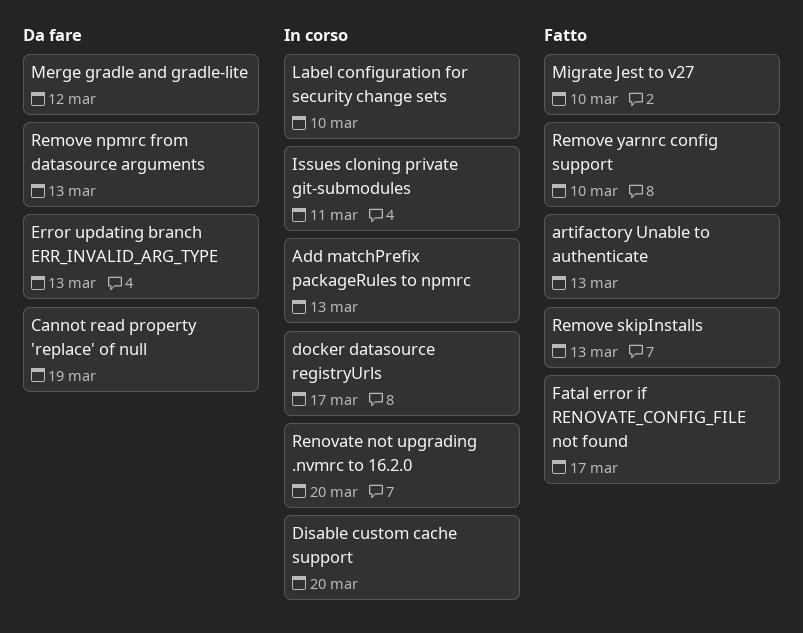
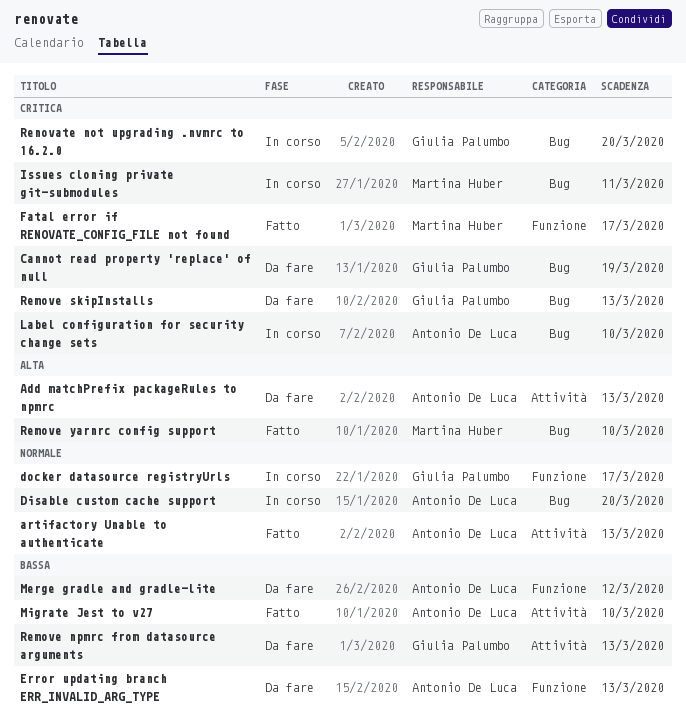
Add matchPrefix packageRules to npmrc, status: In corso -> Da fare
Remove skipInstalls, status: Fatto -> Da fare

